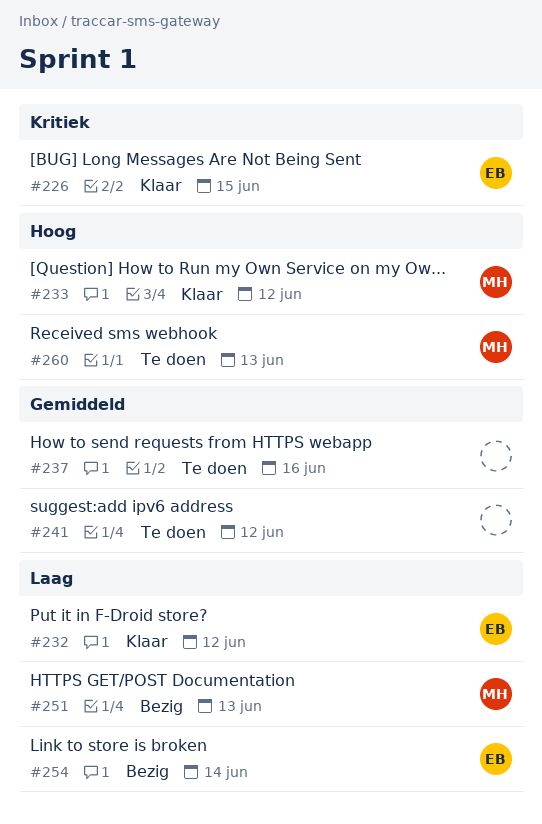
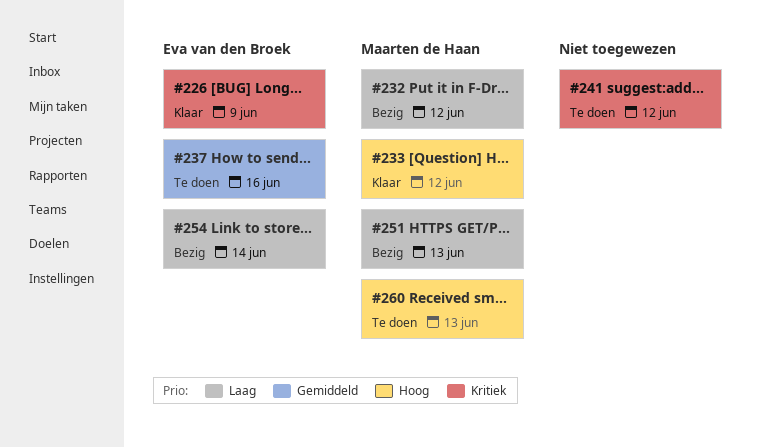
#226, due: Jun 15 -> Jun 9
#232, status: Klaar -> Bezig
#232, owner: Eva van den Broek -> Maarten de Haan
#237, owner: none -> Eva van den Broek
#241, priority: Gemiddeld -> Kritiek

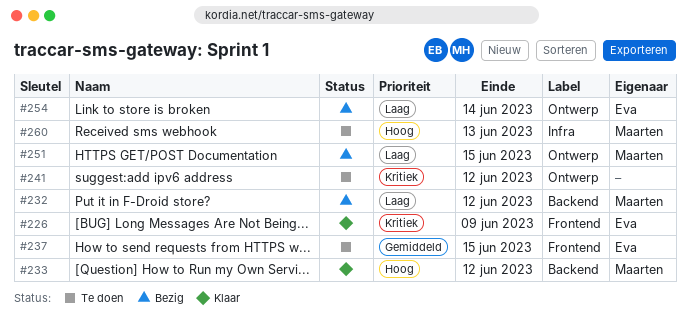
#237, due: Jun 16 -> Jun 15
#251, due: Jun 13 -> Jun 15

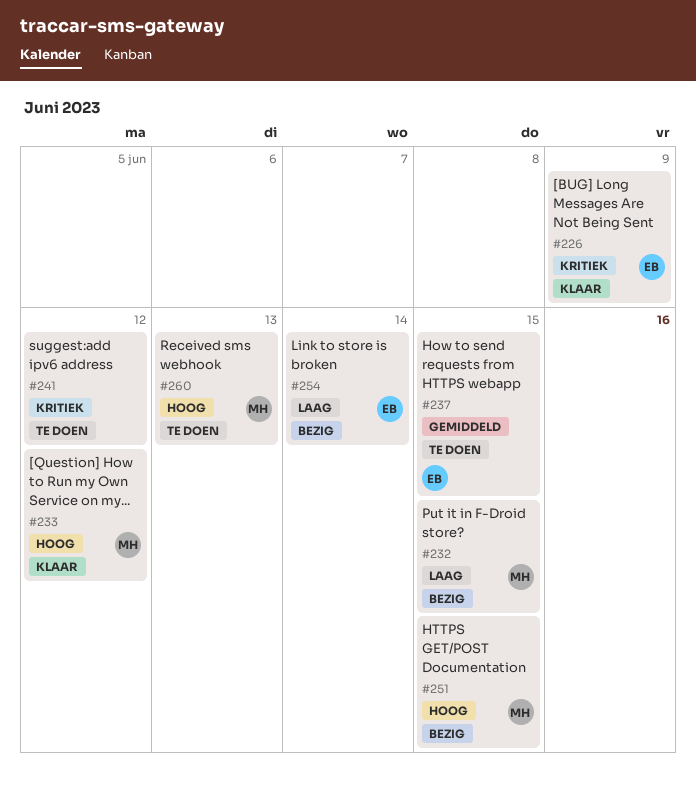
#232, due: Jun 12 -> Jun 15
#251, priority: Laag -> Hoog

